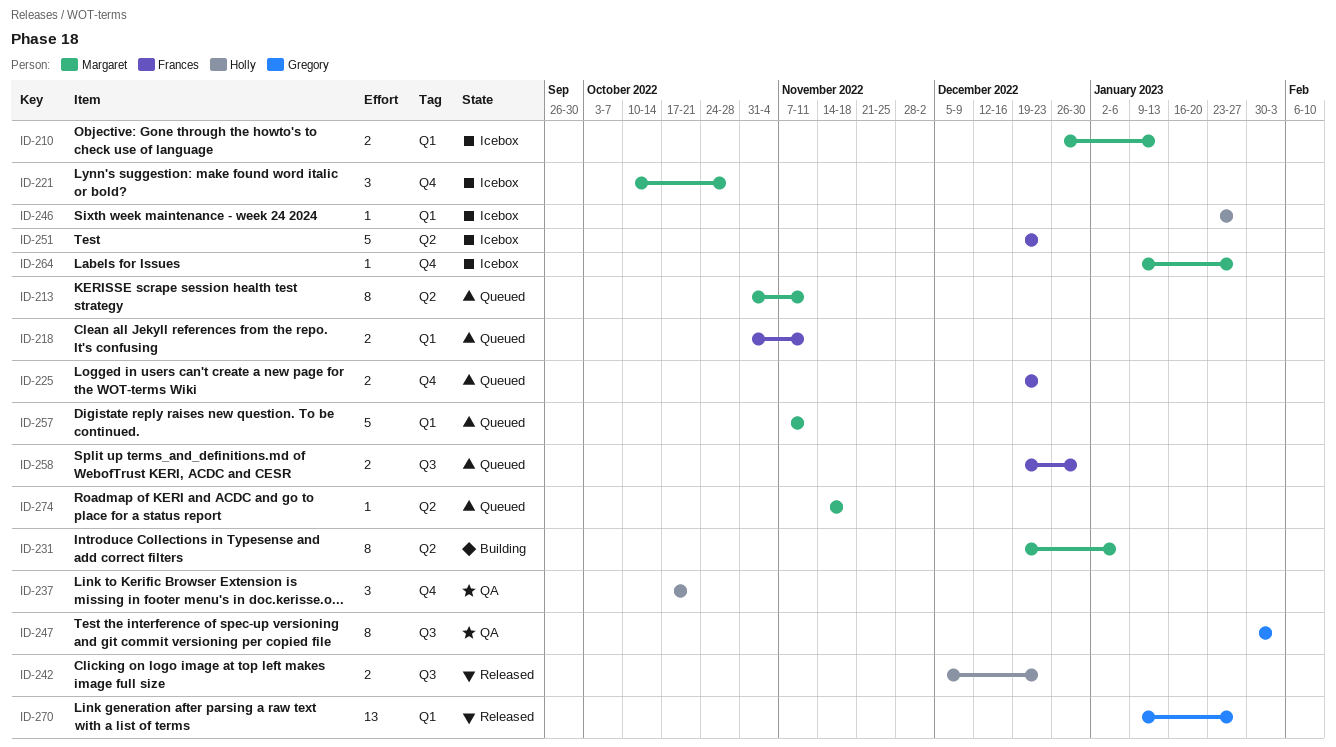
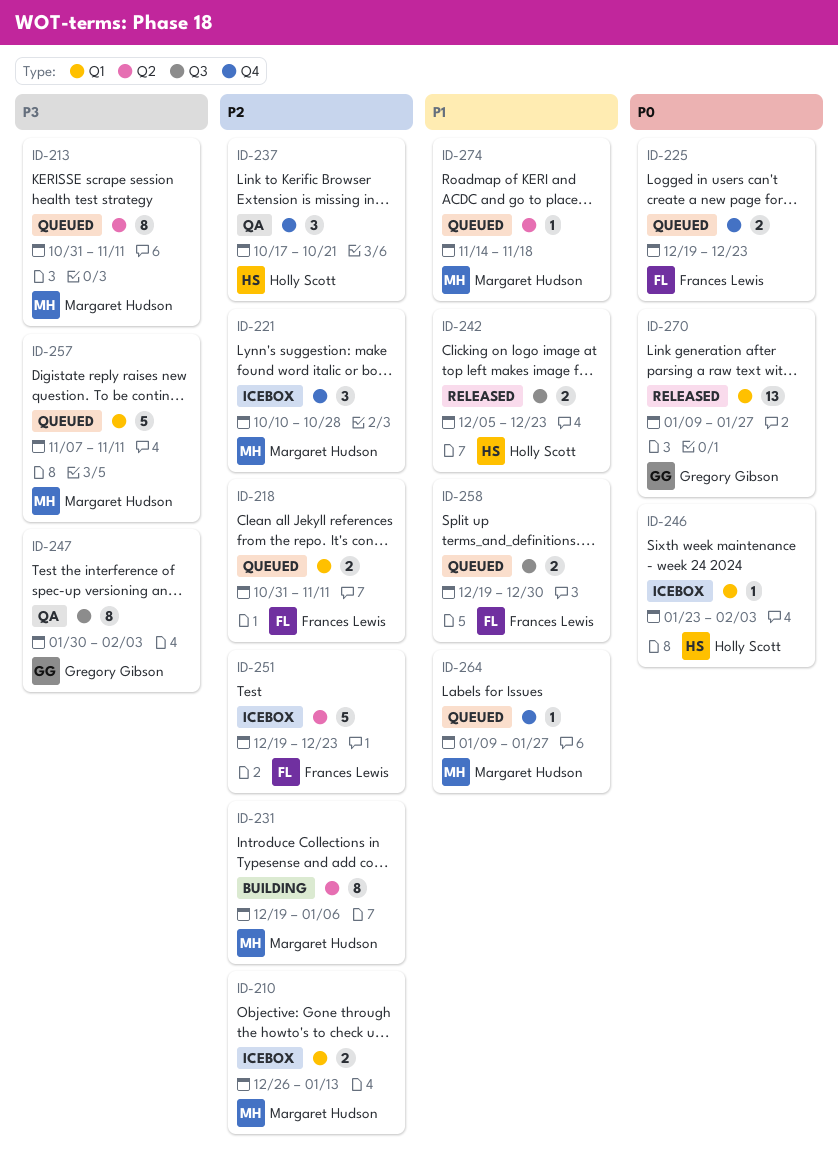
ID-246, due: Jan 27 -> Feb 3
ID-264, status: Icebox -> Queued

